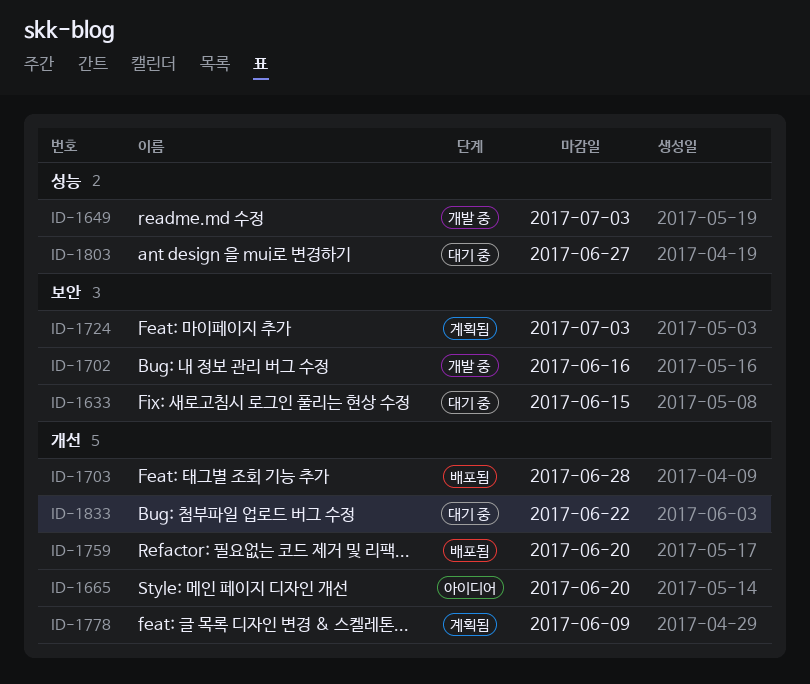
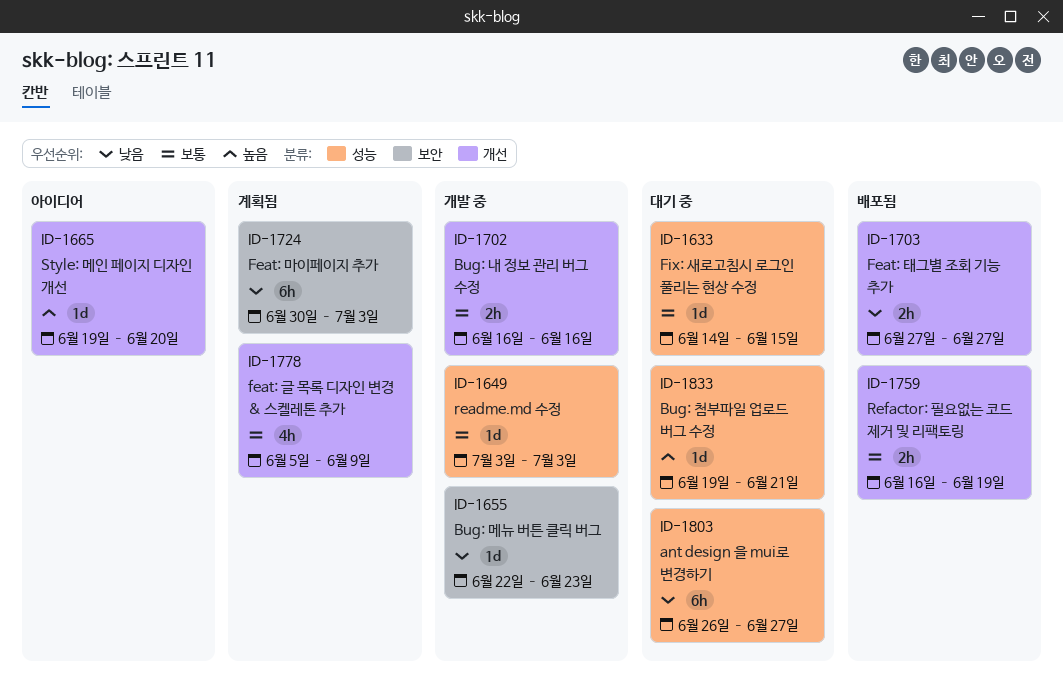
ID-1633, label: 보안 -> 성능
ID-1655: none -> present
ID-1702, label: 보안 -> 개선
ID-1703, due: Jun 28 -> Jun 27
ID-1759, due: Jun 20 -> Jun 19
ID-1833, label: 개선 -> 성능
ID-1833, due: Jun 22 -> Jun 21

